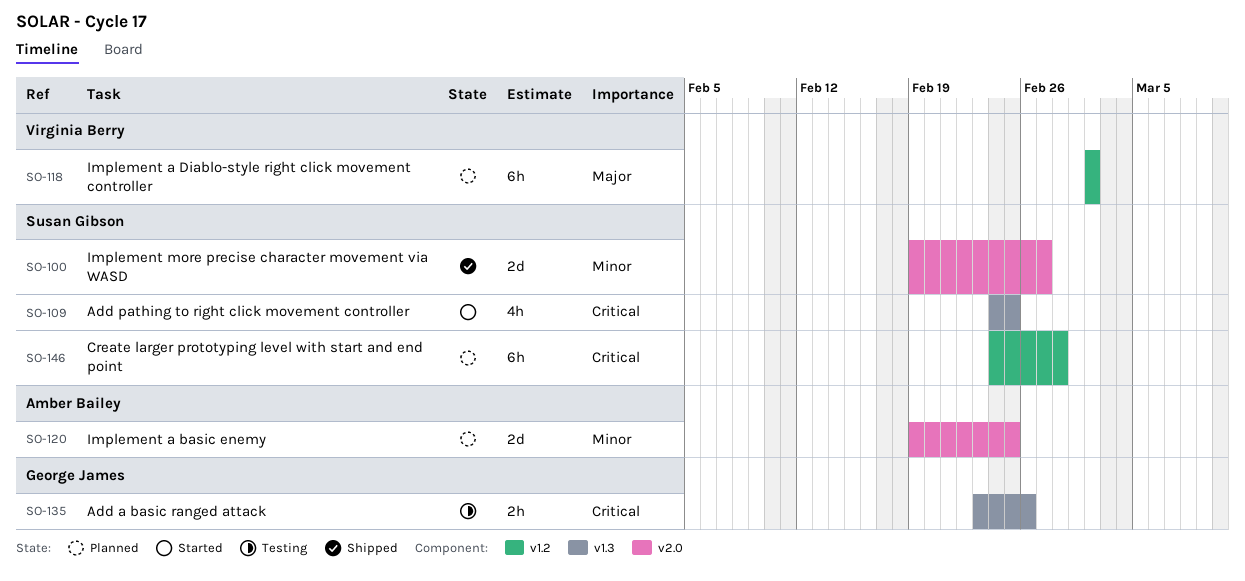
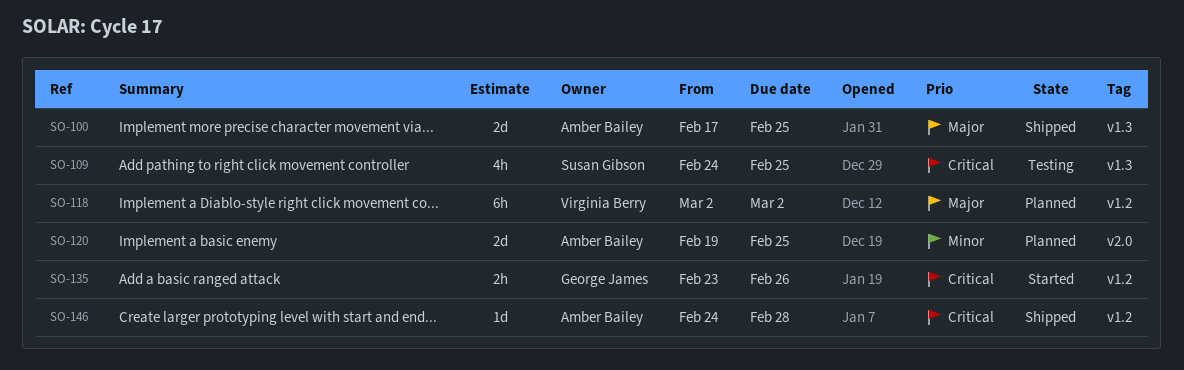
SO-100, owner: Susan Gibson -> Amber Bailey
SO-100, priority: Minor -> Major
SO-100, label: v2.0 -> v1.3
SO-100, start: Feb 19 -> Feb 17
SO-100, due: Feb 27 -> Feb 25
SO-109, status: Started -> Testing
SO-135, status: Testing -> Started
SO-135, label: v1.3 -> v1.2
SO-146, status: Planned -> Shipped
SO-146, owner: Susan Gibson -> Amber Bailey
SO-146, estimate: 6h -> 1d

